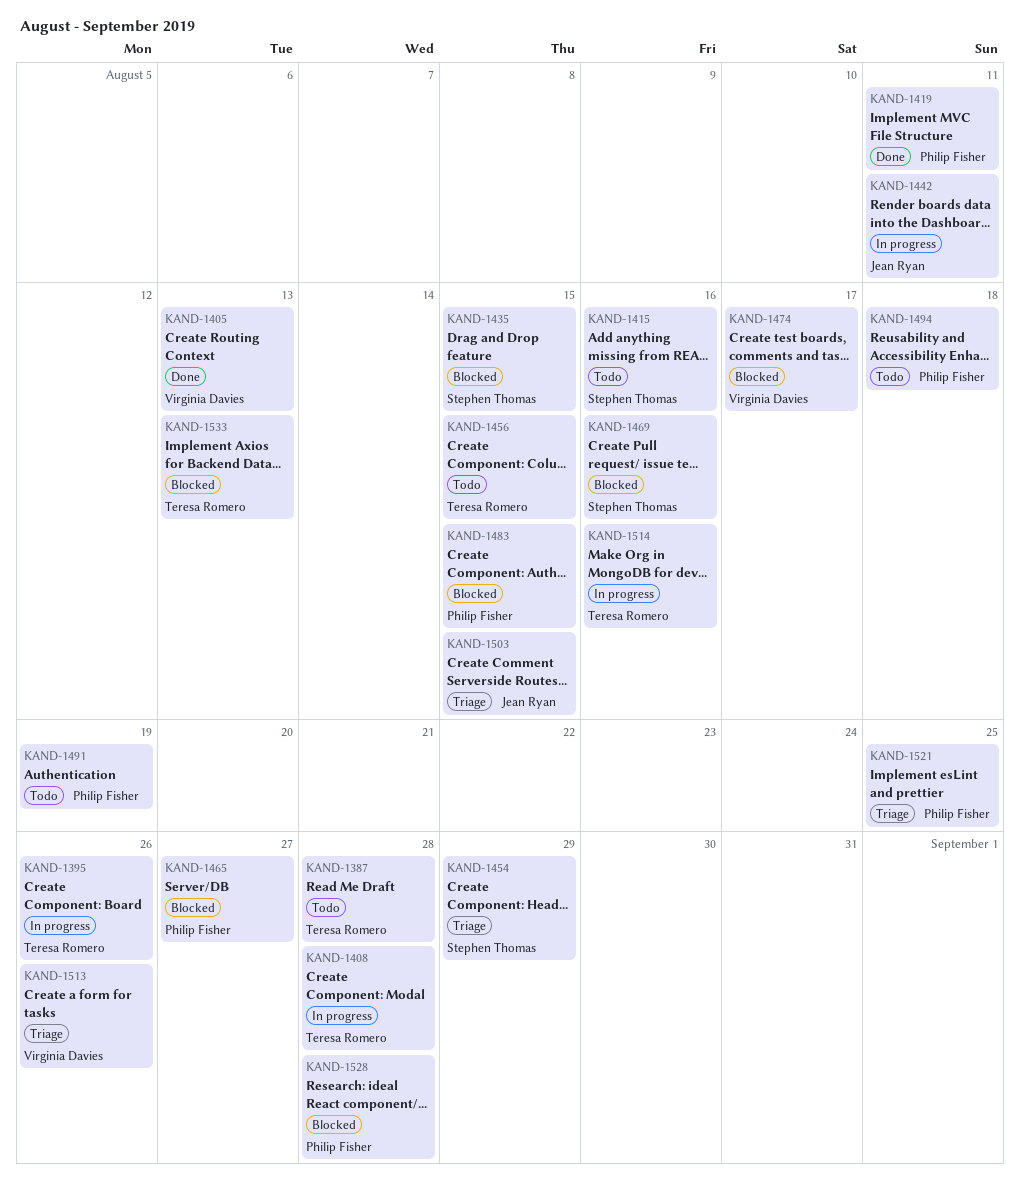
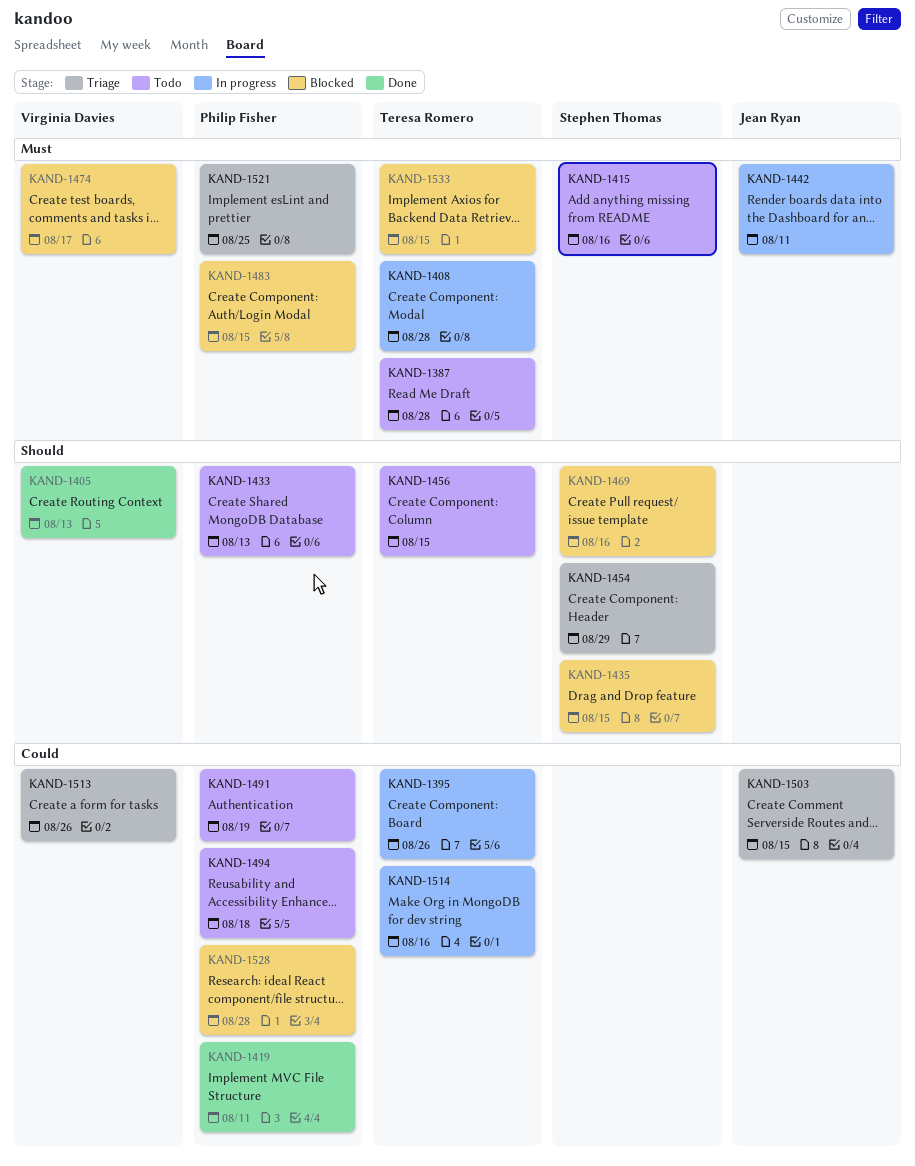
KAND-1433: none -> present
KAND-1465: present -> none
KAND-1533, due: Aug 13 -> Aug 15

